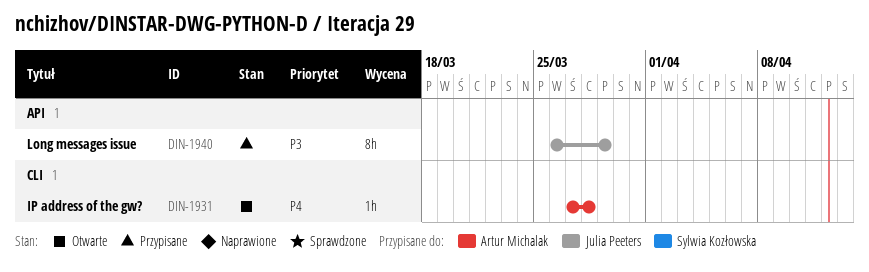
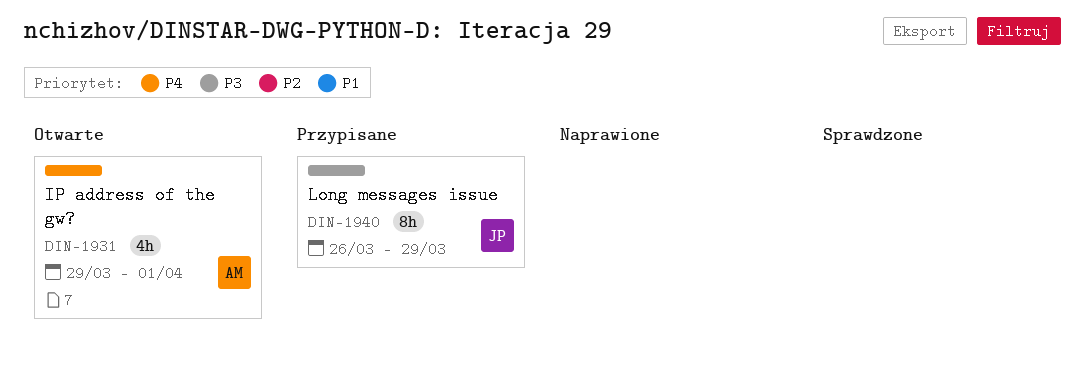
DIN-1931, estimate: 1h -> 4h
DIN-1931, start: Mar 27 -> Mar 29
DIN-1931, due: Mar 28 -> Apr 1

